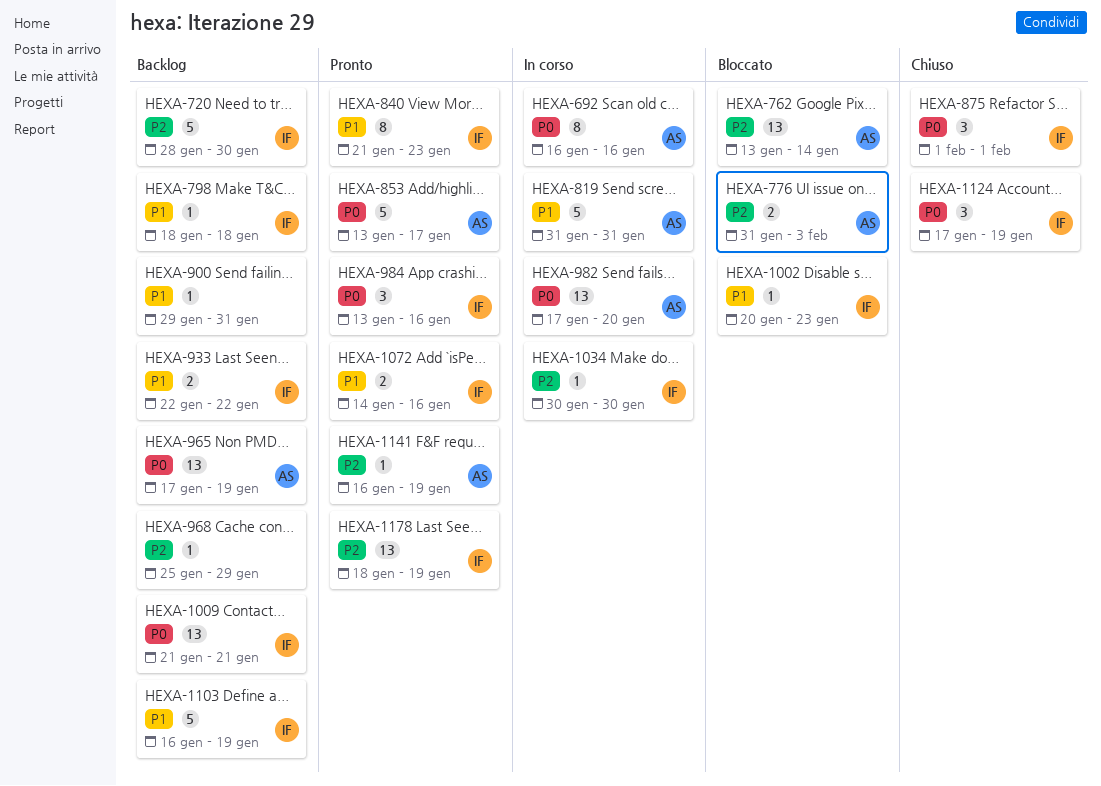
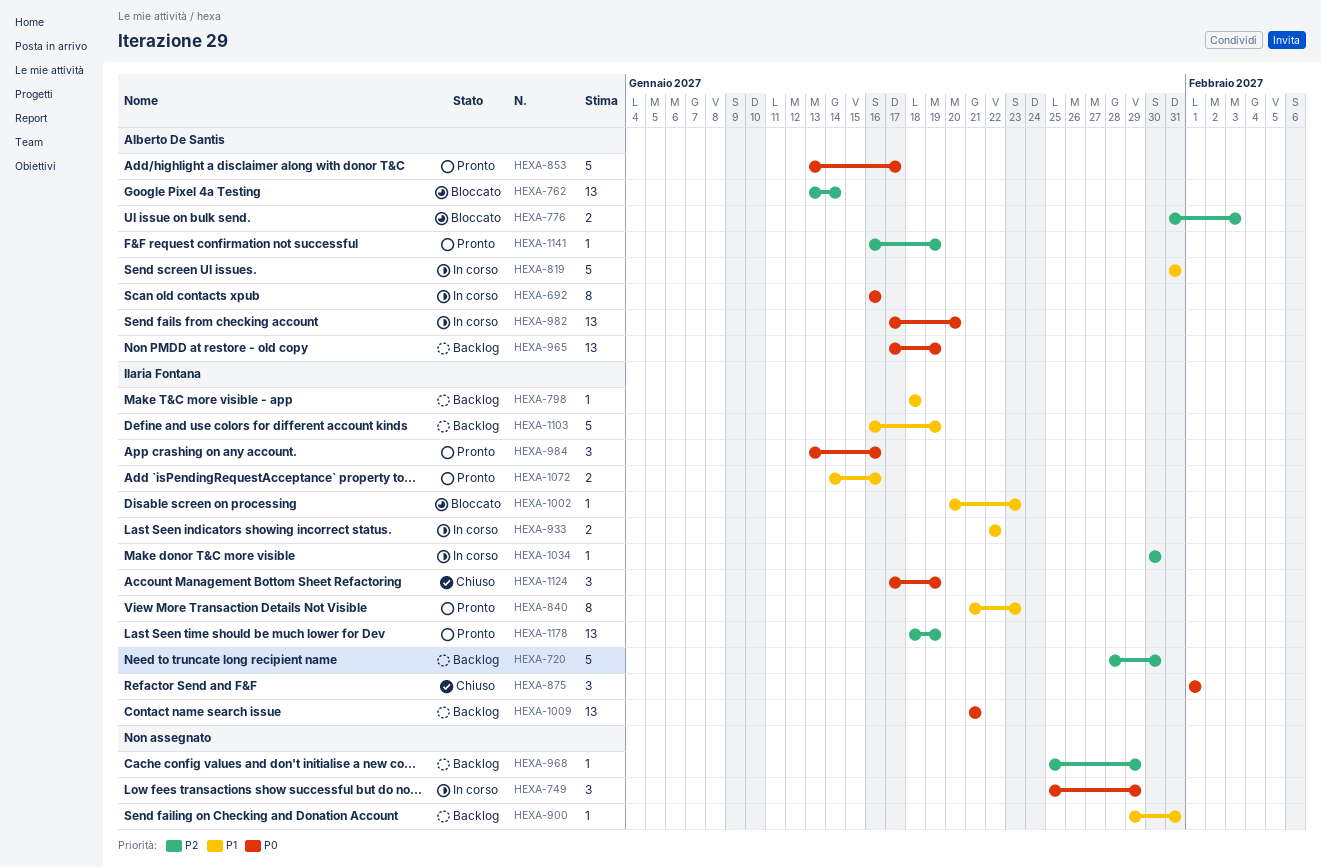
HEXA-749: none -> present
HEXA-933, status: Backlog -> In corso

